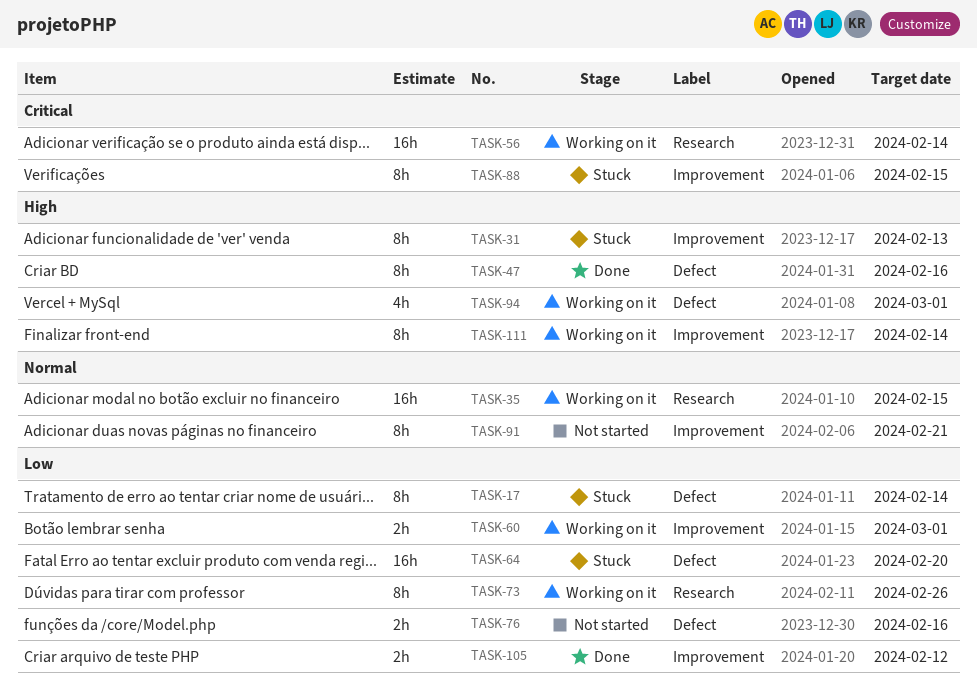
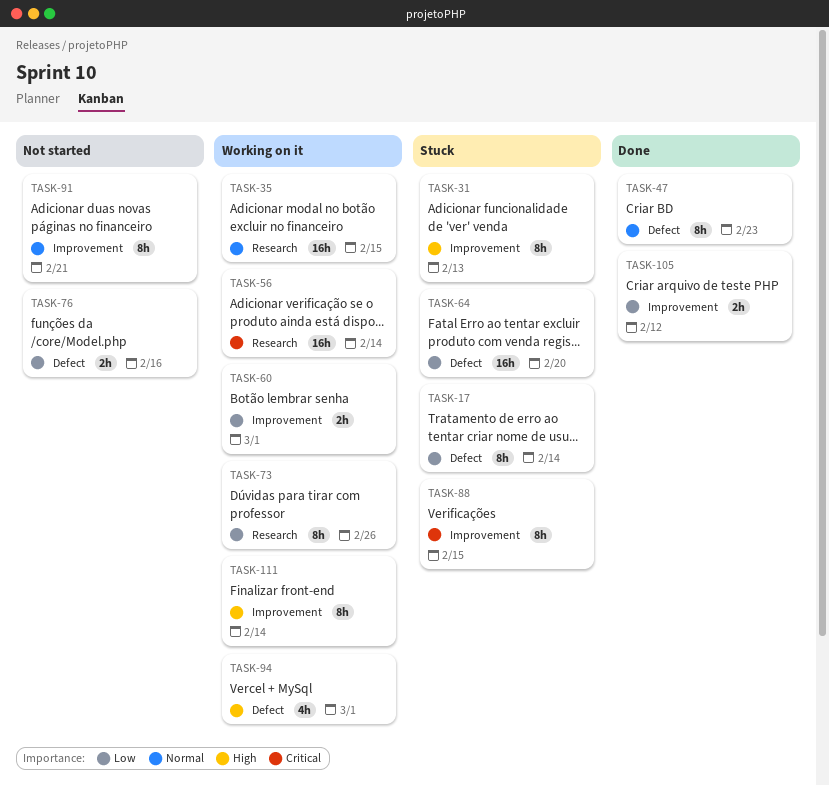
TASK-47, priority: High -> Normal
TASK-47, due: Feb 16 -> Feb 23

